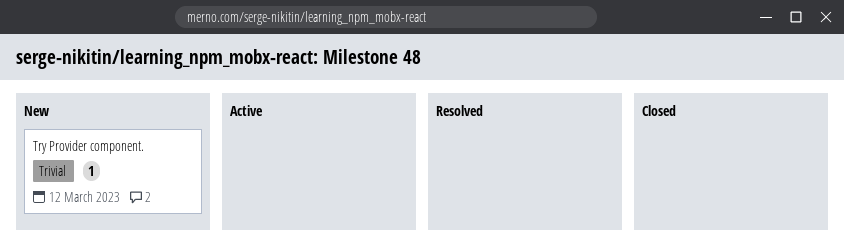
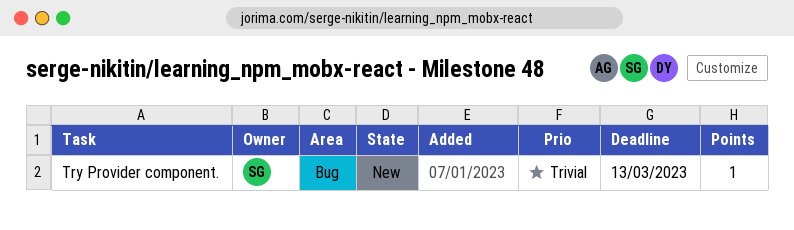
Try Provider component., due: Mar 12 -> Mar 13

